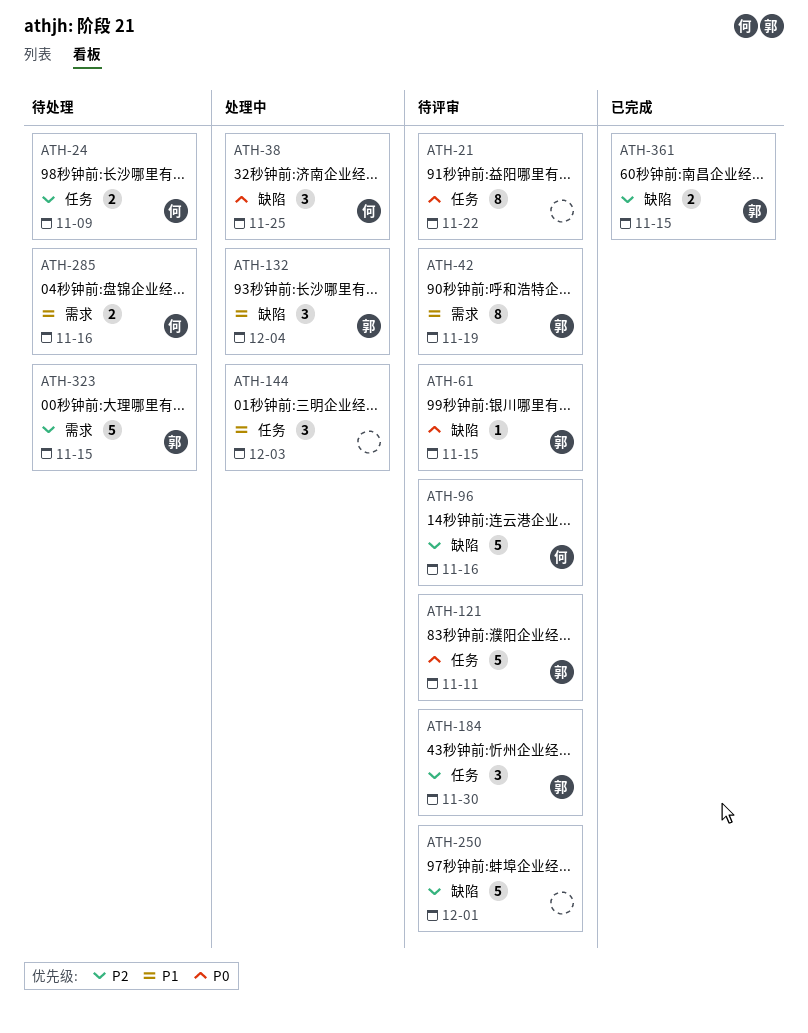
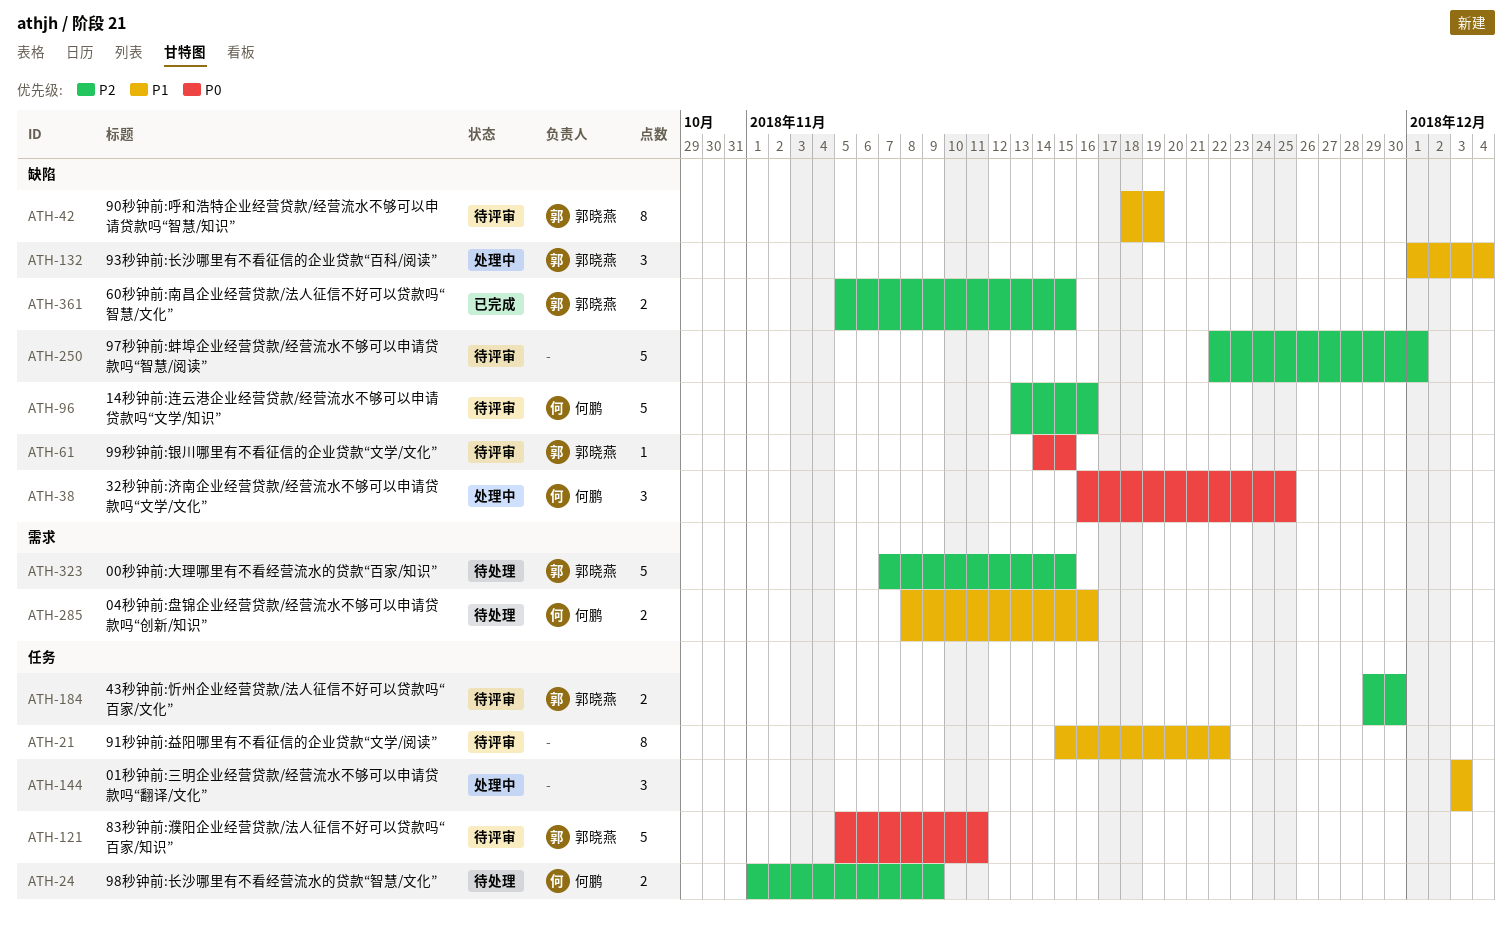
ATH-21, priority: P0 -> P1
ATH-42, label: 需求 -> 缺陷
ATH-184, estimate: 3 -> 2

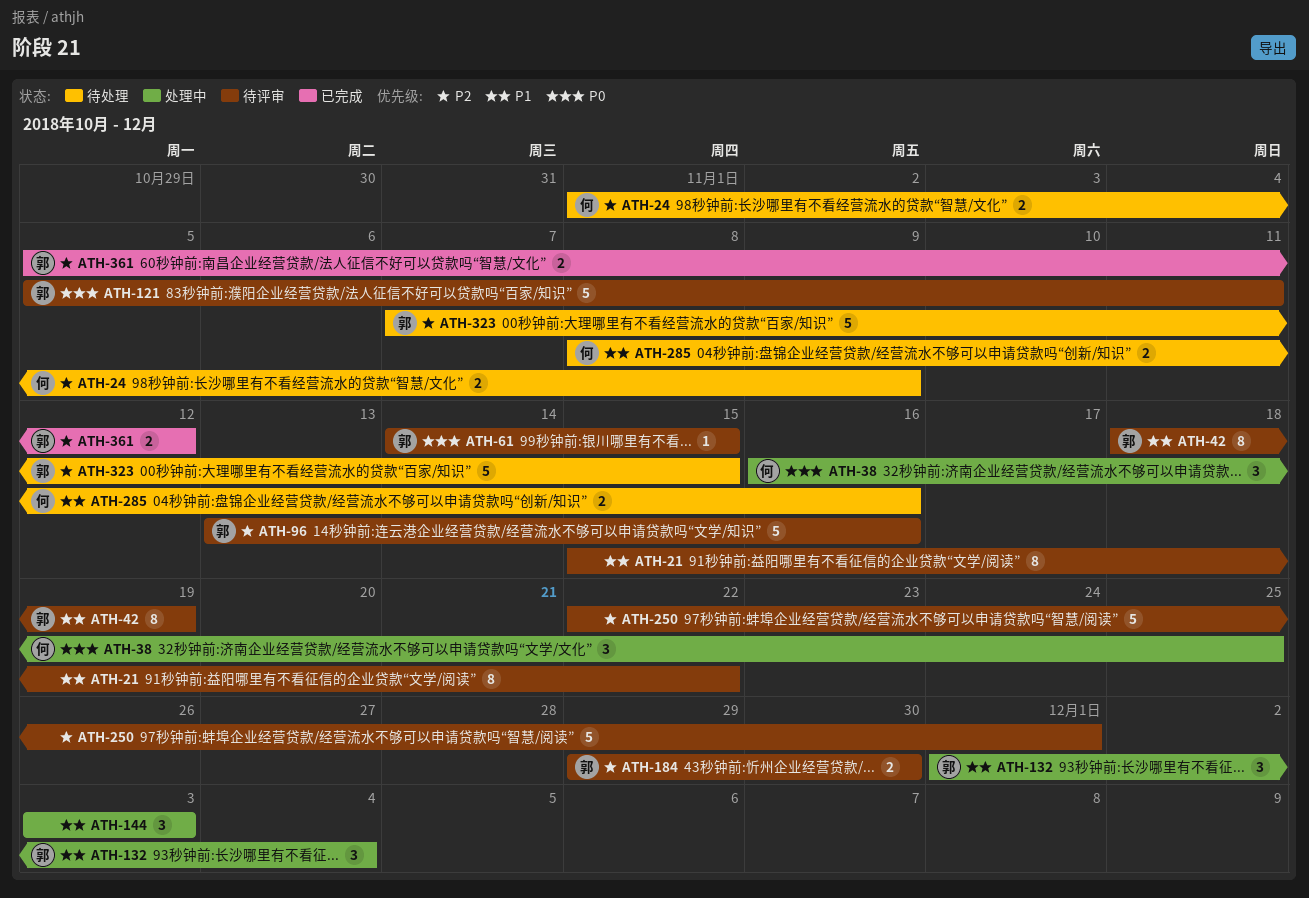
ATH-96, owner: 何鹏 -> 郭晓燕
ATH-361, due: Nov 15 -> Nov 12

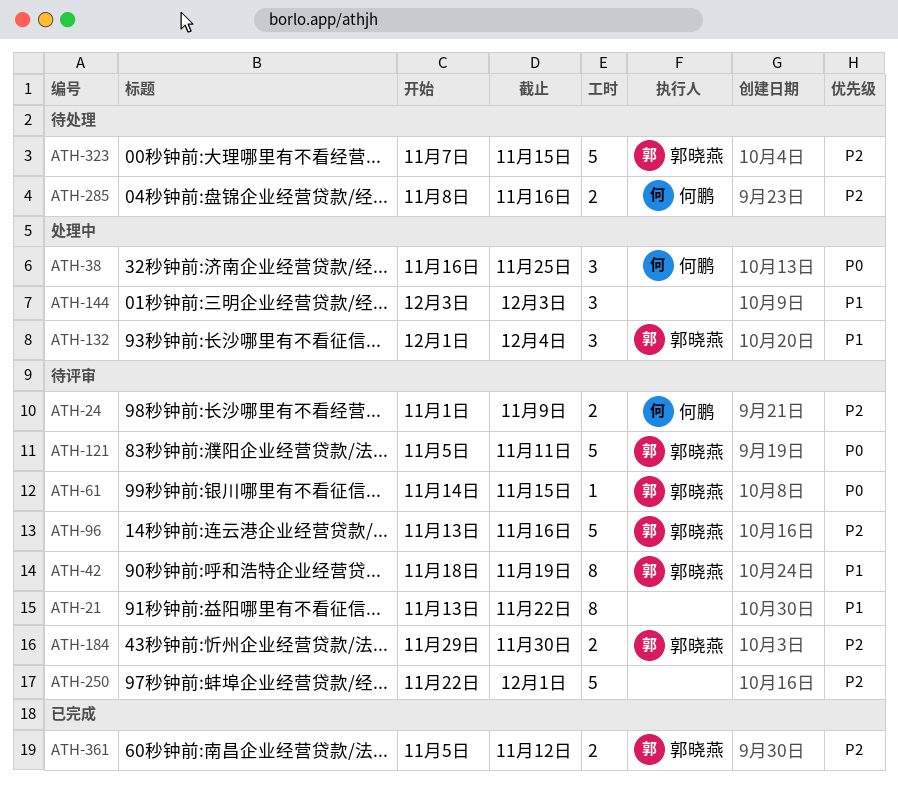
ATH-21, start: Nov 15 -> Nov 13
ATH-24, status: 待处理 -> 待评审
ATH-285, priority: P1 -> P2

